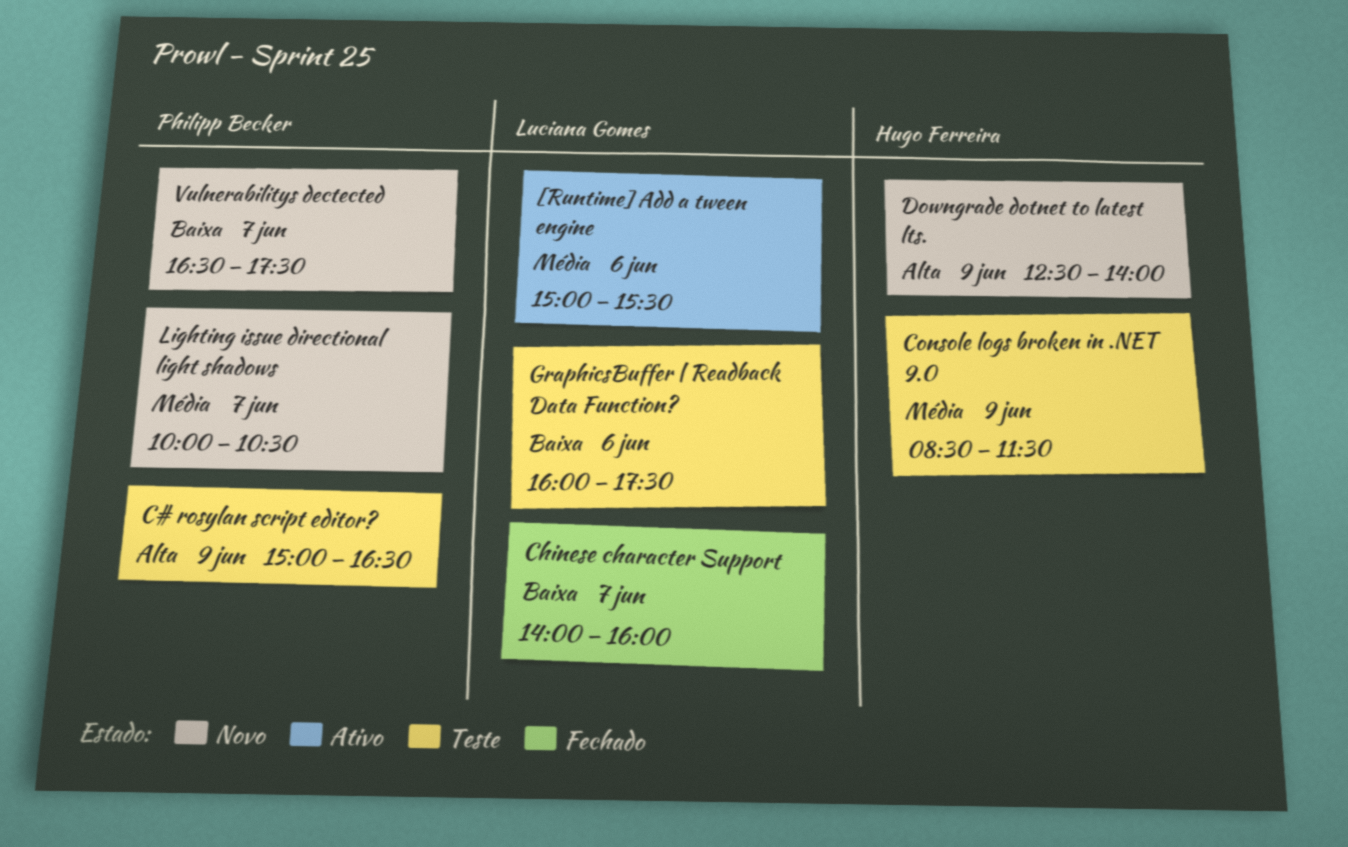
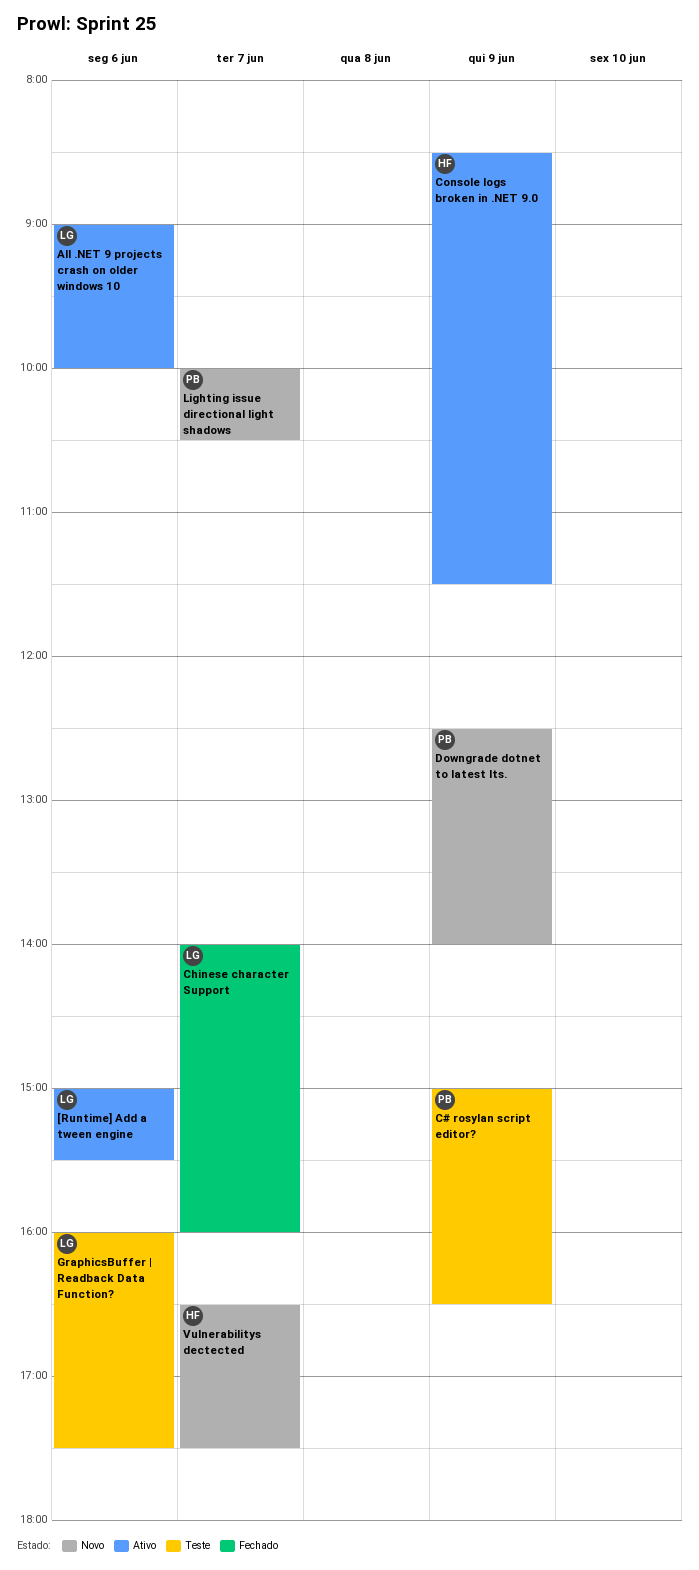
All .NET 9 projects crash on older windows 10: none -> present
Console logs broken in .NET 9.0, status: Teste -> Ativo
Downgrade dotnet to latest lts., owner: Hugo Ferreira -> Philipp Becker
Vulnerabilitys dectected, owner: Philipp Becker -> Hugo Ferreira

